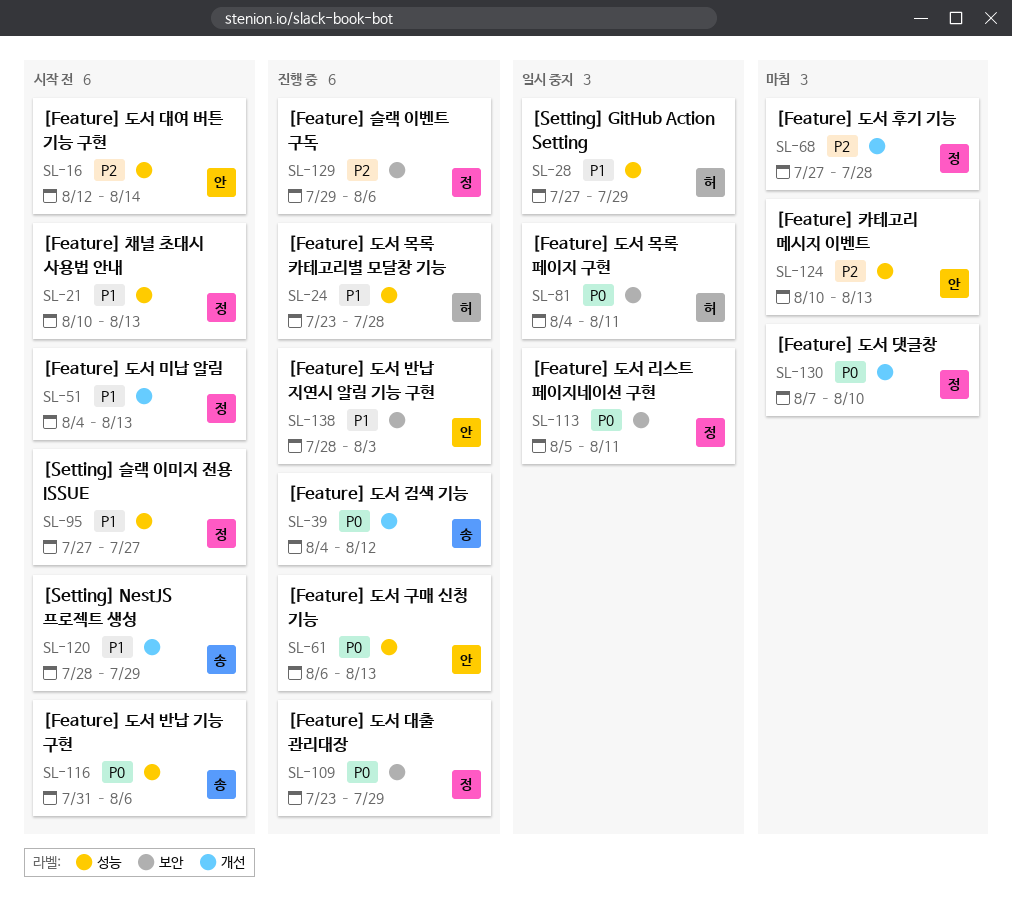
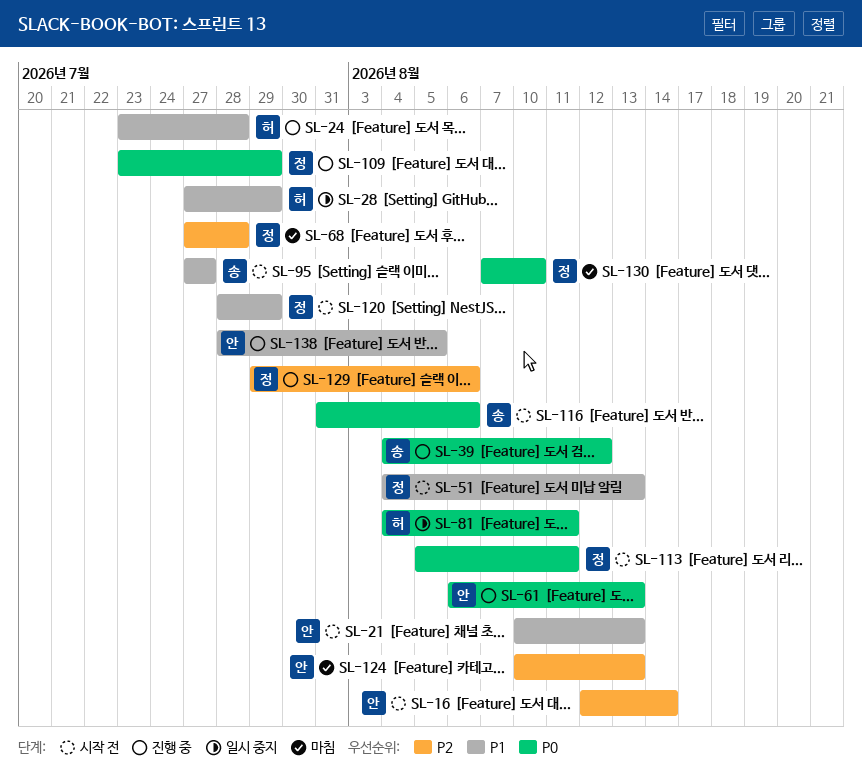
SL-21, owner: 정 -> 안
SL-95, owner: 정 -> 송
SL-113, status: 일시 중지 -> 시작 전
SL-120, owner: 송 -> 정
SL-138, due: Aug 3 -> Aug 5

